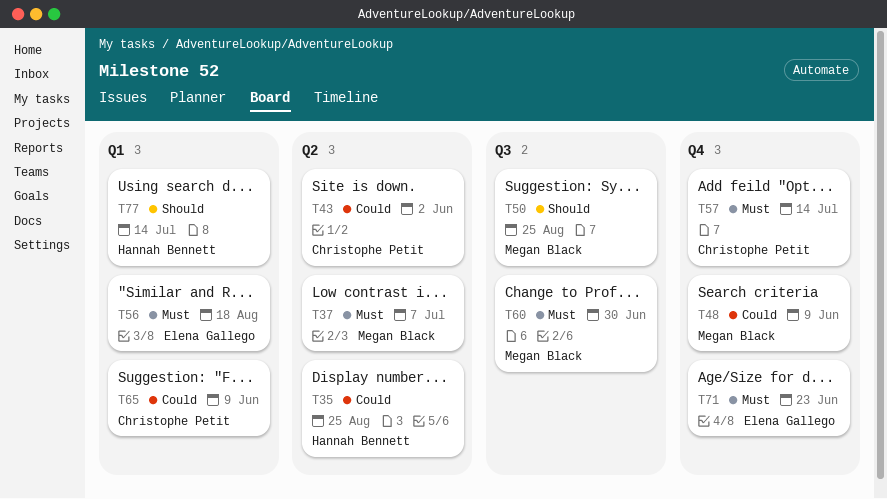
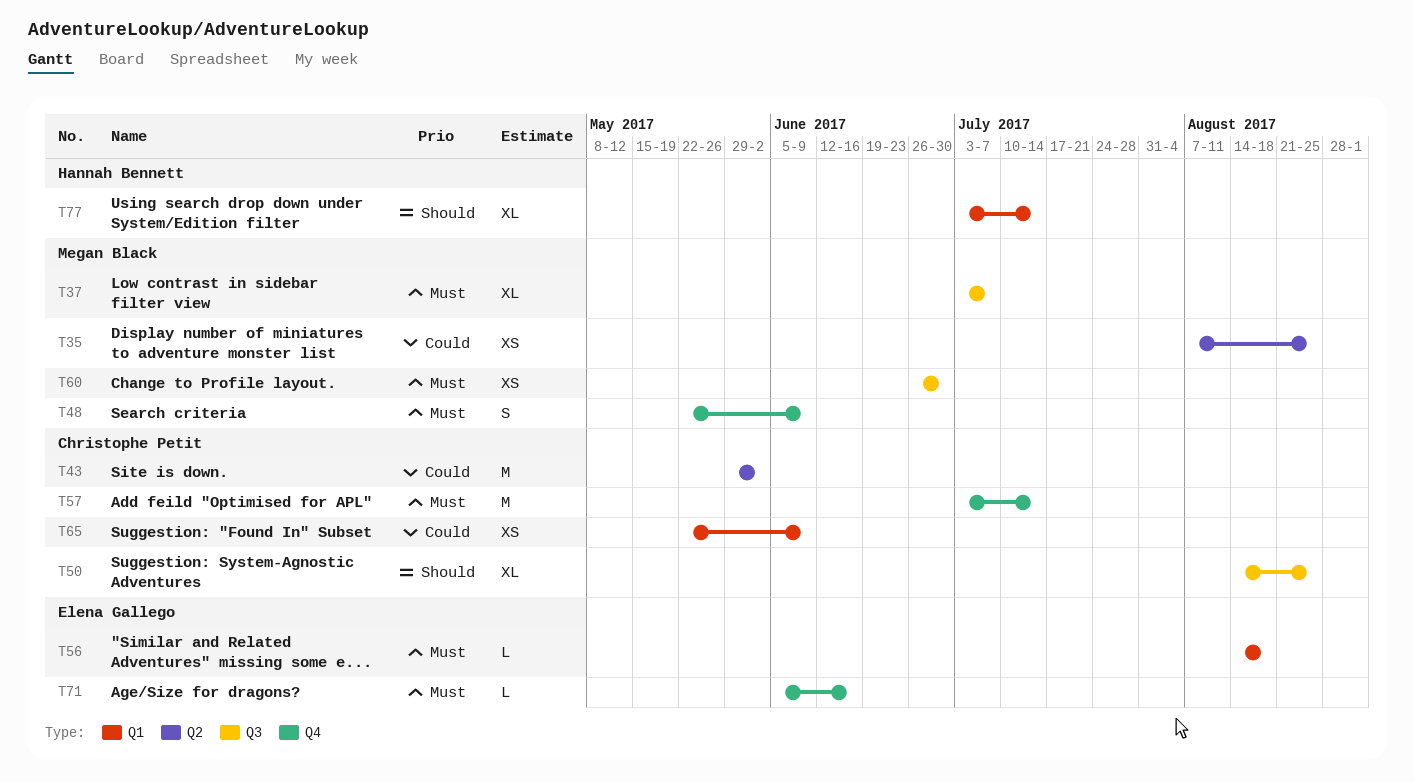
T35, owner: Hannah Bennett -> Megan Black
T37, label: Q2 -> Q3
T48, priority: Could -> Must
T50, owner: Megan Black -> Christophe Petit
T71, due: Jun 23 -> Jun 16

